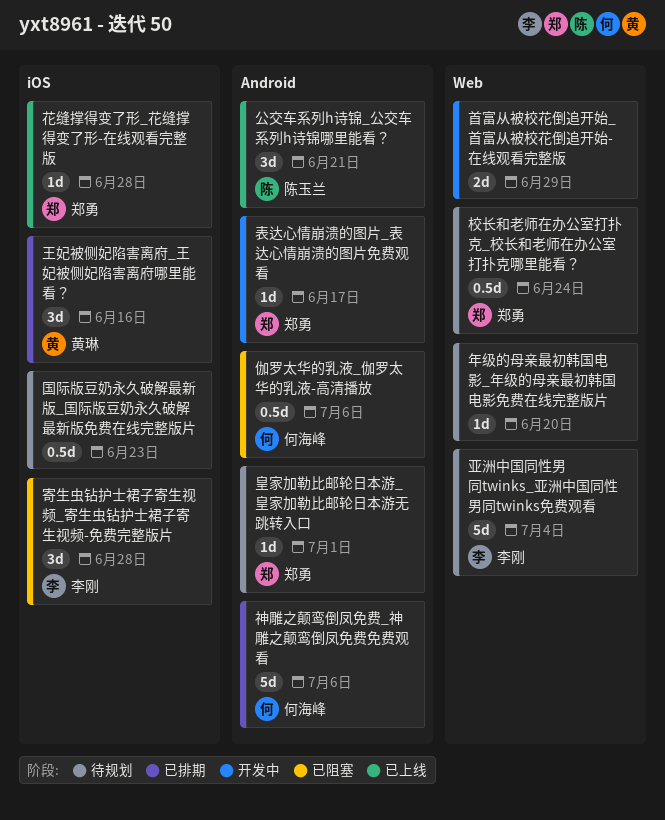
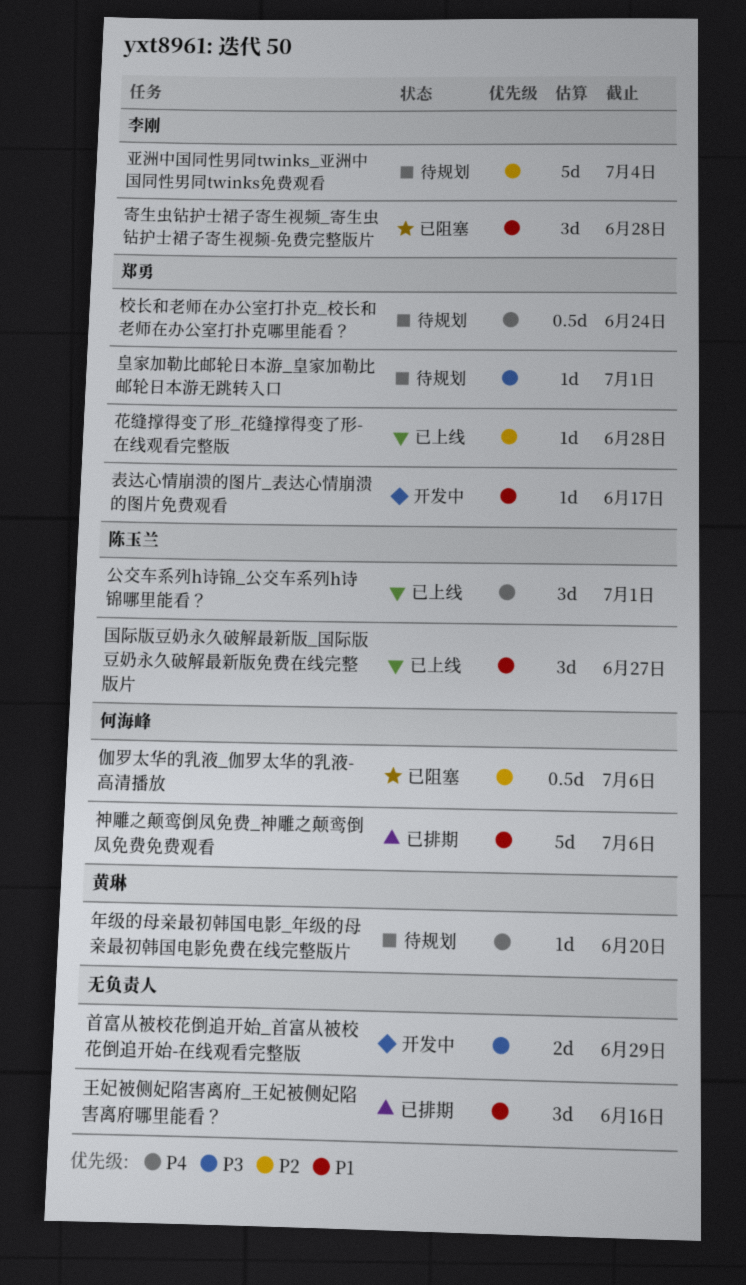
公交车系列h诗锦_公交车系列h诗锦哪里能看？, due: Jun 21 -> Jul 1
国际版豆奶永久破解最新版_国际版豆奶永久破解最新版免费在线完整版片, status: 待规划 -> 已上线
国际版豆奶永久破解最新版_国际版豆奶永久破解最新版免费在线完整版片, owner: none -> 陈玉兰
国际版豆奶永久破解最新版_国际版豆奶永久破解最新版免费在线完整版片, estimate: 0.5d -> 3d
国际版豆奶永久破解最新版_国际版豆奶永久破解最新版免费在线完整版片, due: Jun 23 -> Jun 27
年级的母亲最初韩国电影_年级的母亲最初韩国电影免费在线完整版片, owner: none -> 黄琳
王妃被侧妃陷害离府_王妃被侧妃陷害离府哪里能看？, owner: 黄琳 -> none

